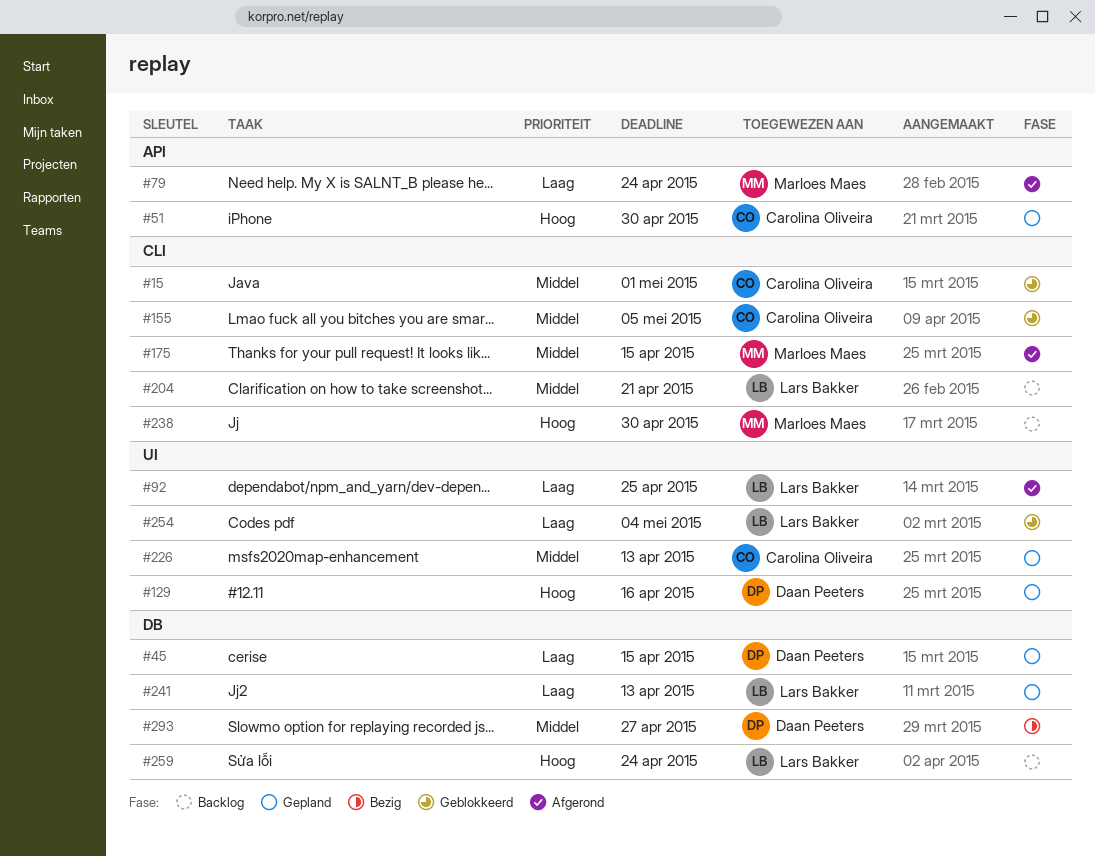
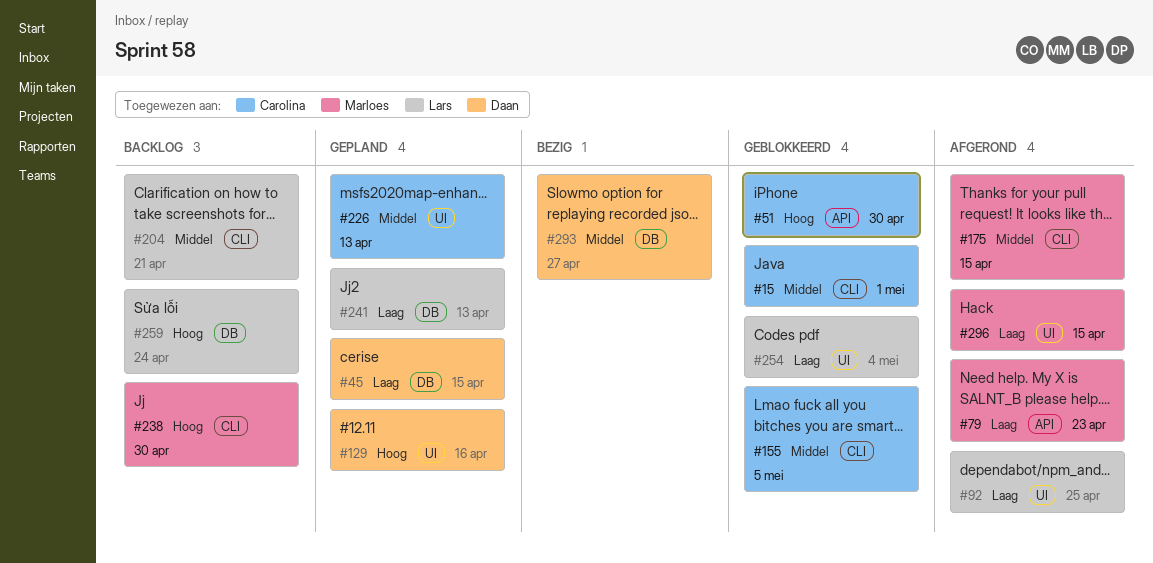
#51, status: Gepland -> Geblokkeerd
#79, due: Apr 24 -> Apr 23
#296: none -> present

